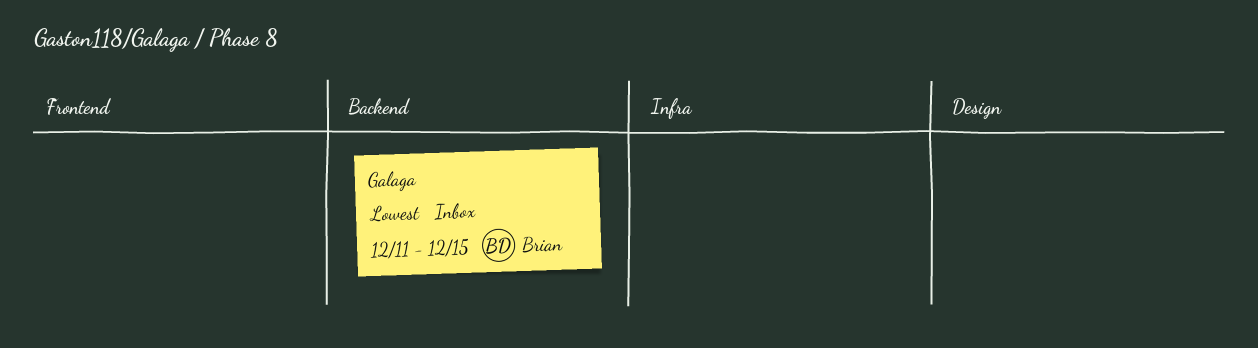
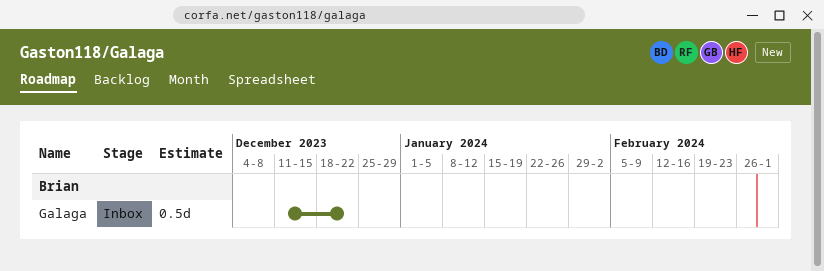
Galaga, due: Dec 15 -> Dec 22

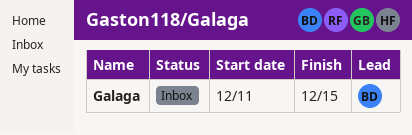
Galaga, due: Dec 22 -> Dec 15

